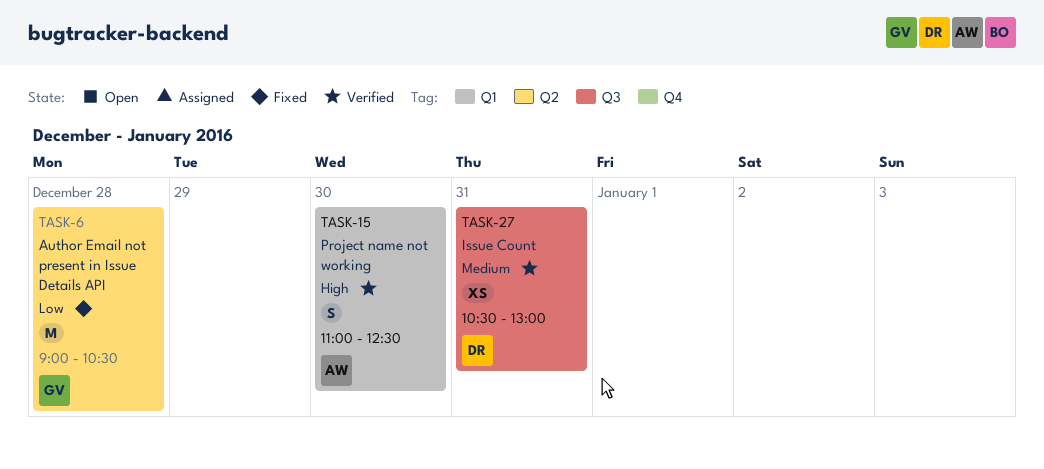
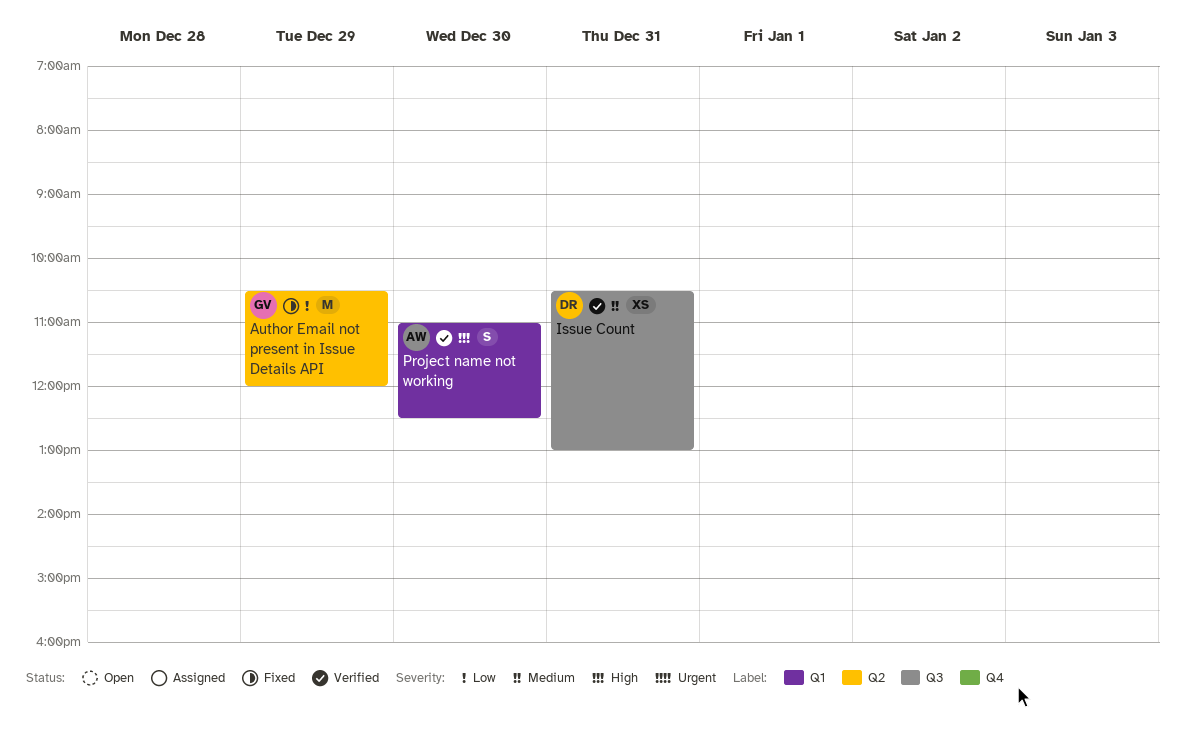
Author Email not present in Issue Details API, day: Dec 28 -> Dec 29
Author Email not present in Issue Details API, begins: 09:00 -> 10:30
Author Email not present in Issue Details API, ends: 10:30 -> 12:00

